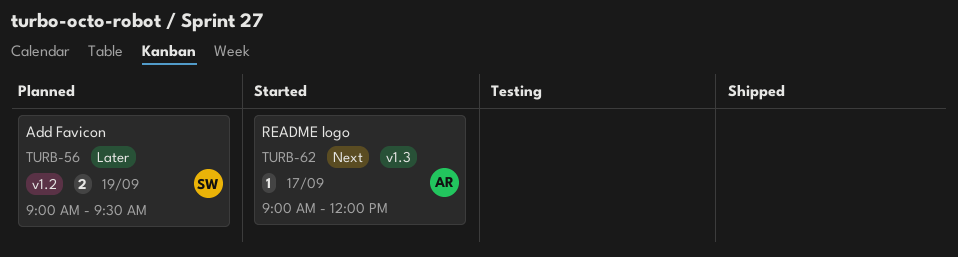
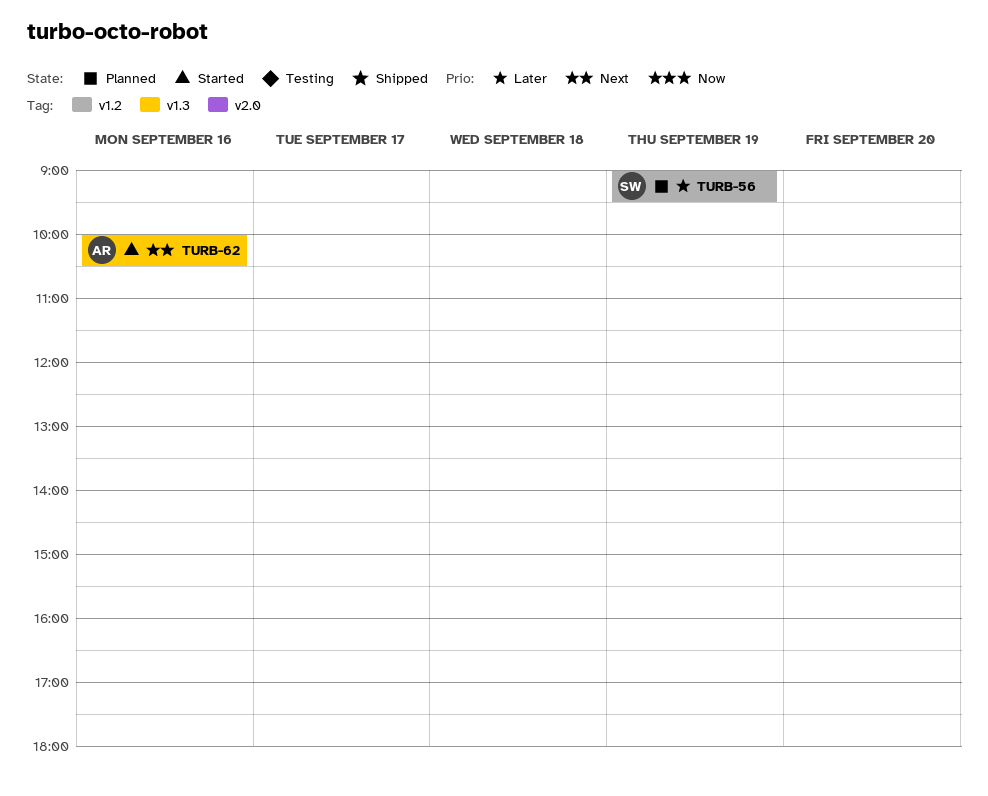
TURB-62, day: Sep 17 -> Sep 16
TURB-62, begins: 09:00 -> 10:00
TURB-62, ends: 12:00 -> 10:30

